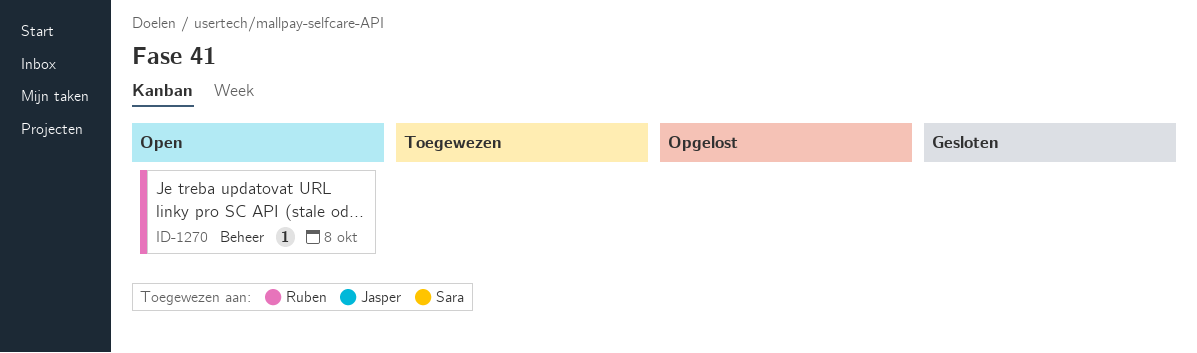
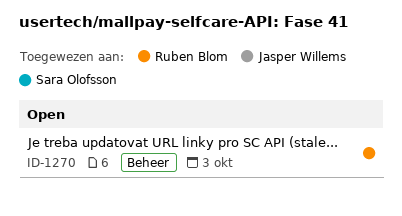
ID-1270, due: Oct 8 -> Oct 3

